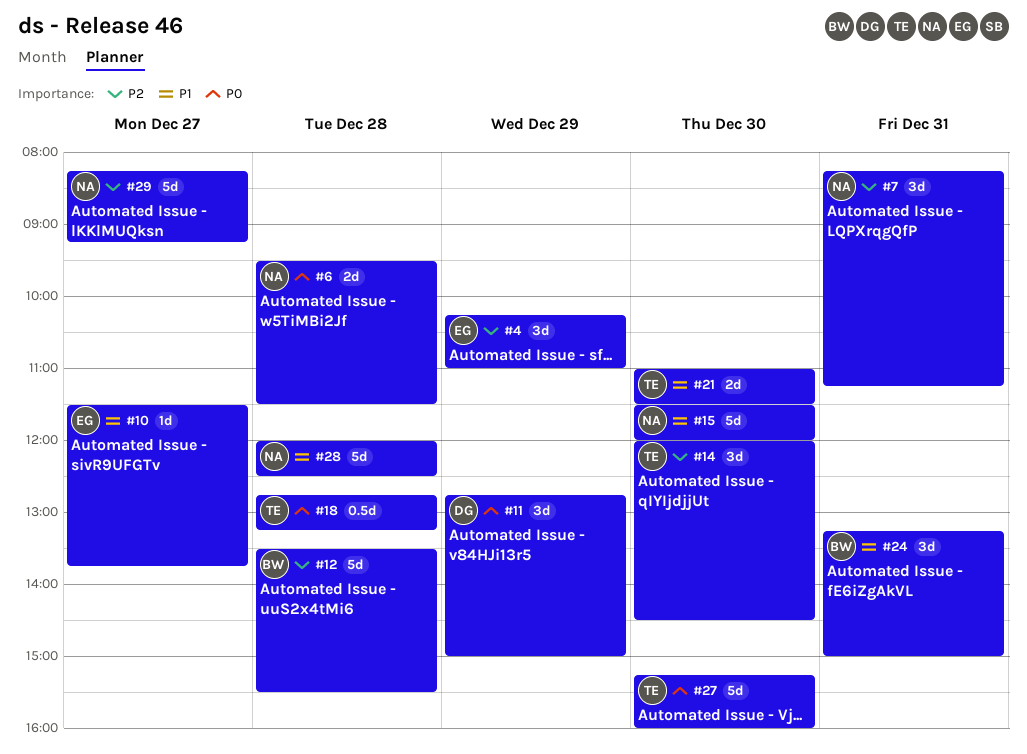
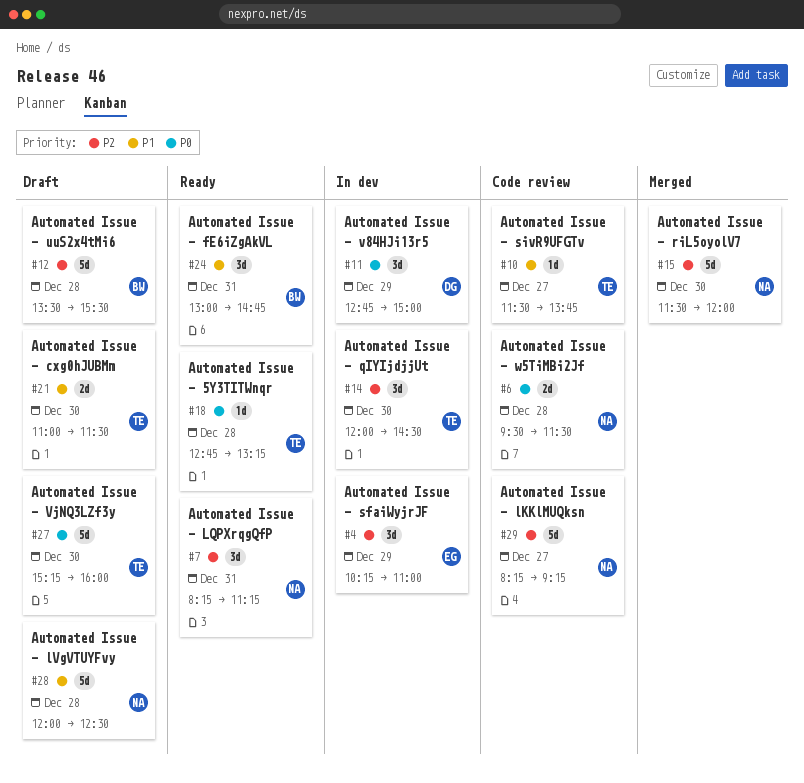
#10, owner: EG -> TE
#15, priority: P1 -> P2
#18, estimate: 0.5d -> 1d
#24, begins: 13:15 -> 13:00
#24, ends: 15:00 -> 14:45

